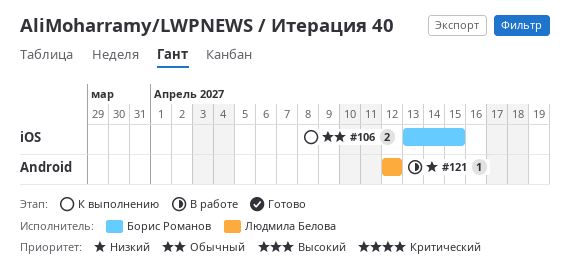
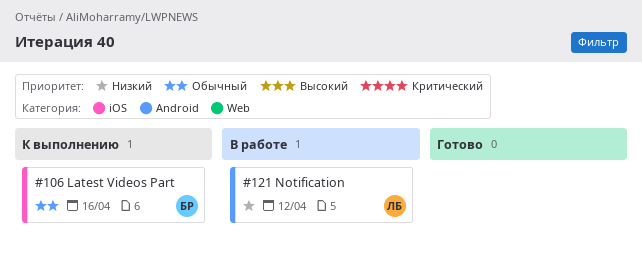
#106, due: Apr 15 -> Apr 16

